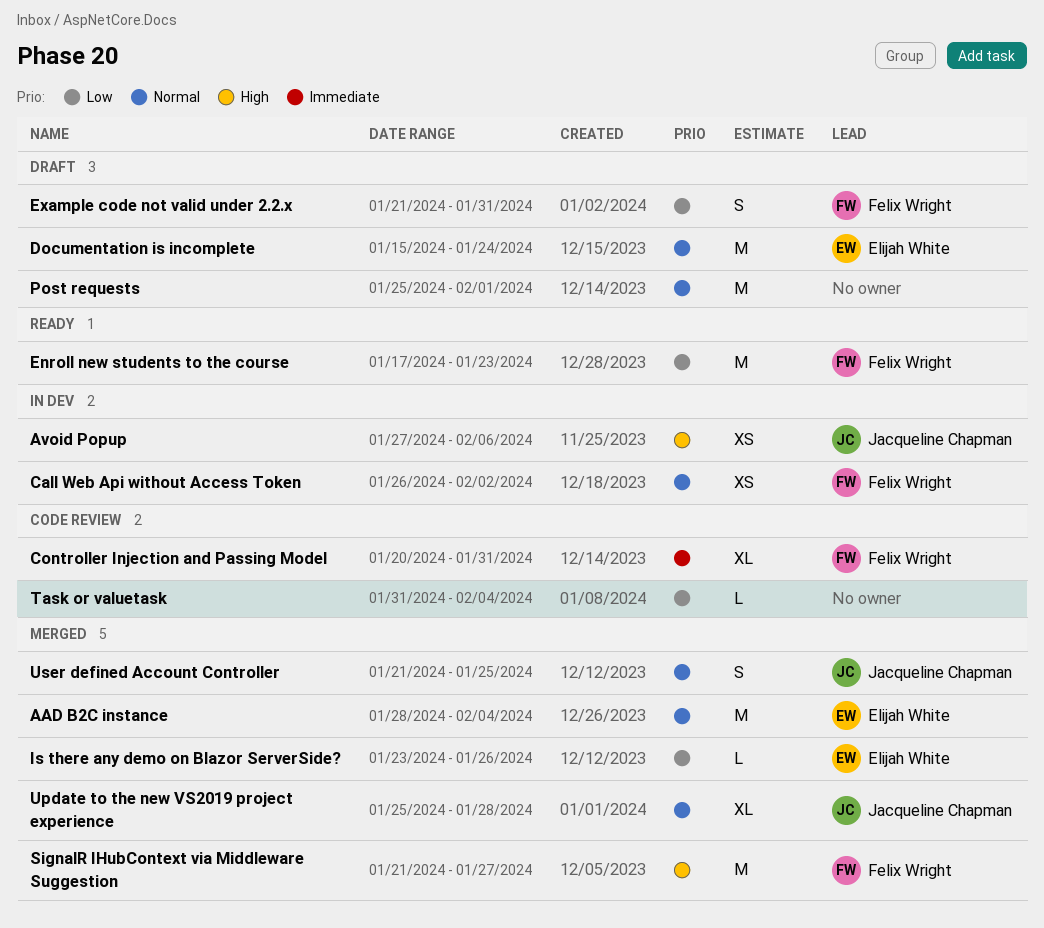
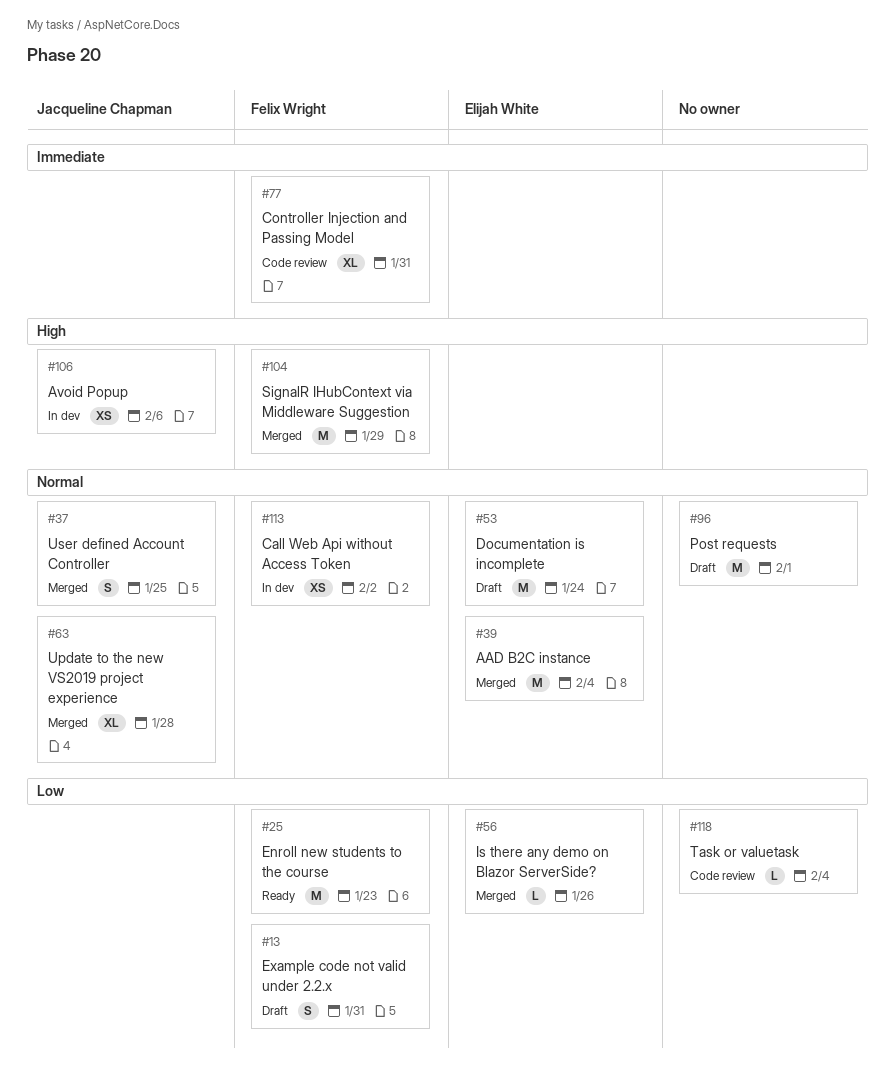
SignalR IHubContext via Middleware Suggestion, due: Jan 27 -> Jan 29

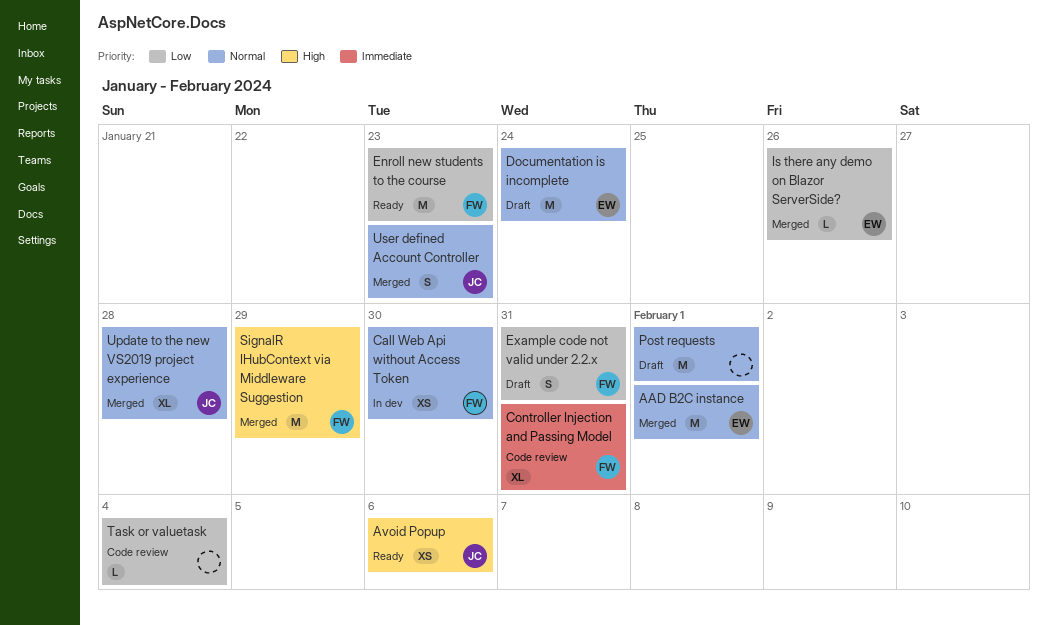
AAD B2C instance, due: Feb 4 -> Feb 1
Avoid Popup, status: In dev -> Ready
Call Web Api without Access Token, due: Feb 2 -> Jan 30
User defined Account Controller, due: Jan 25 -> Jan 23

